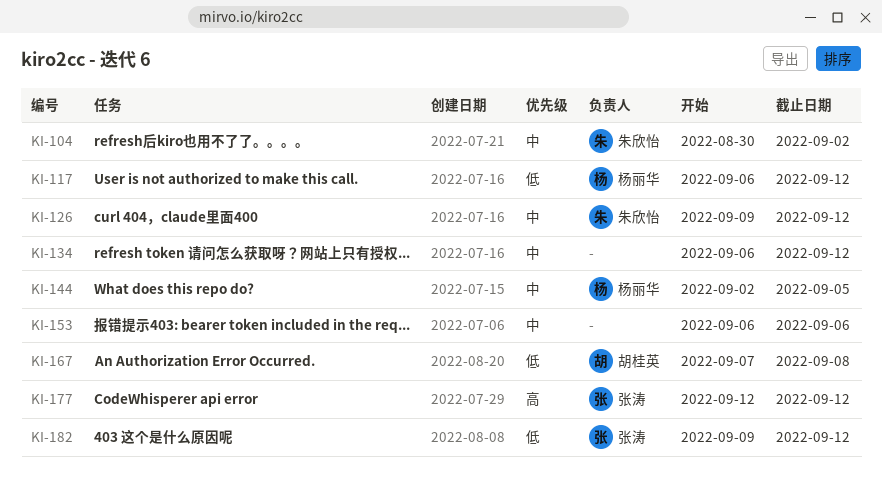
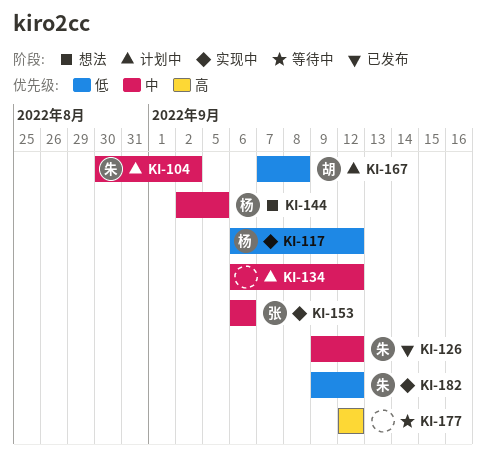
KI-153, owner: none -> 张涛
KI-177, owner: 张涛 -> none
KI-182, owner: 张涛 -> 朱欣怡

